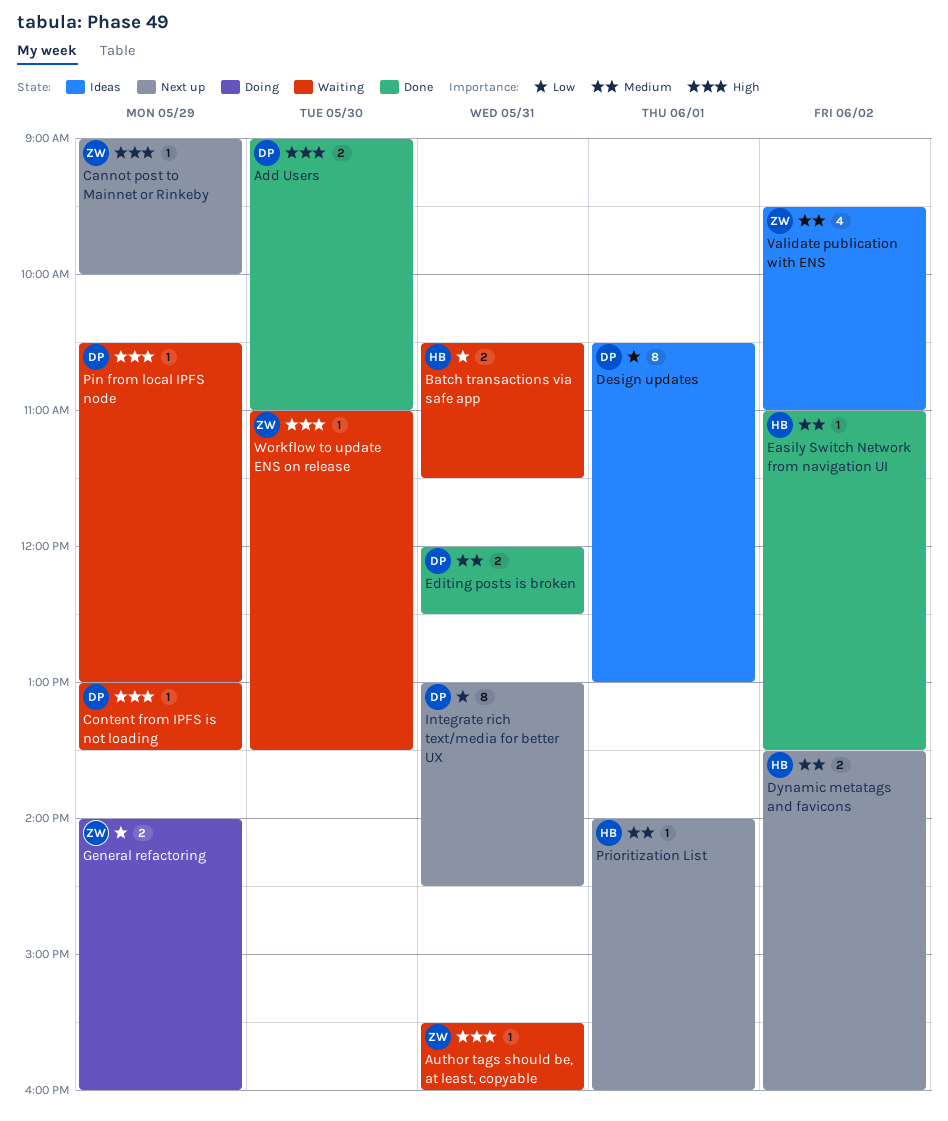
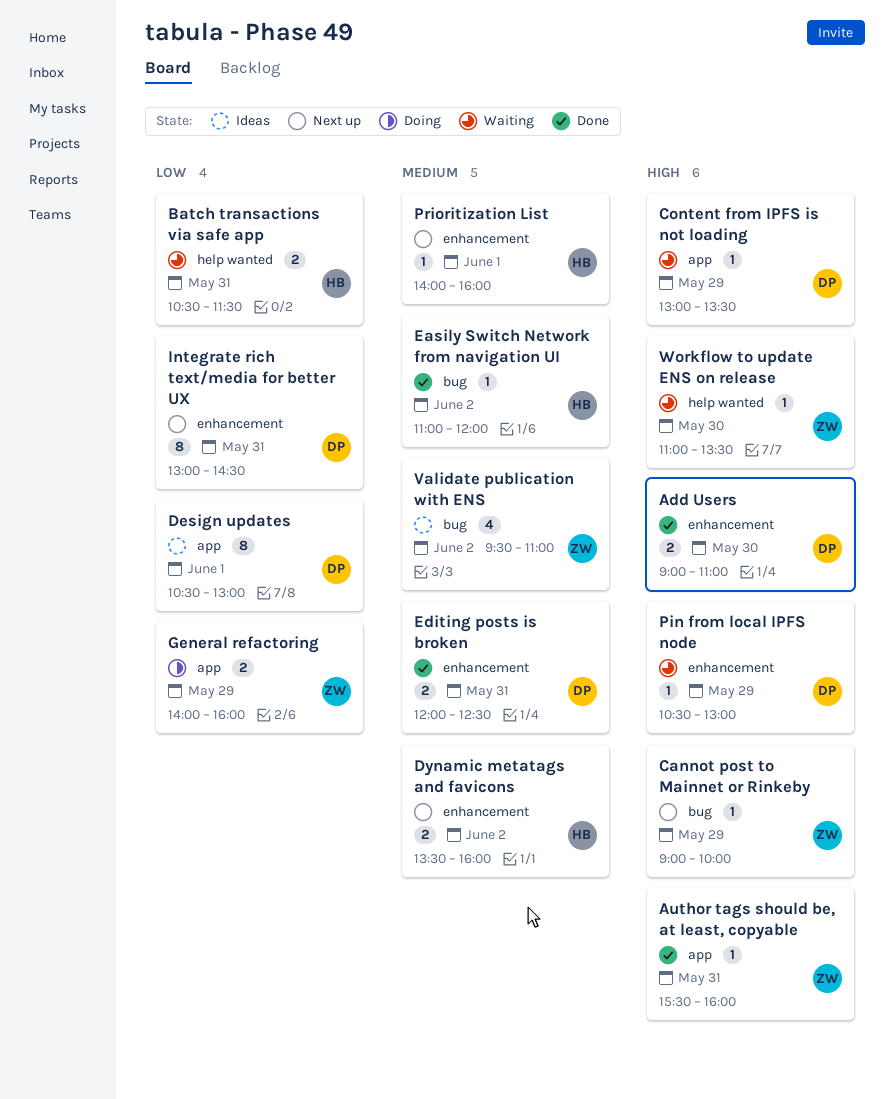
Author tags should be, at least, copyable, status: Waiting -> Done
Easily Switch Network from navigation UI, ends: 13:30 -> 12:00

